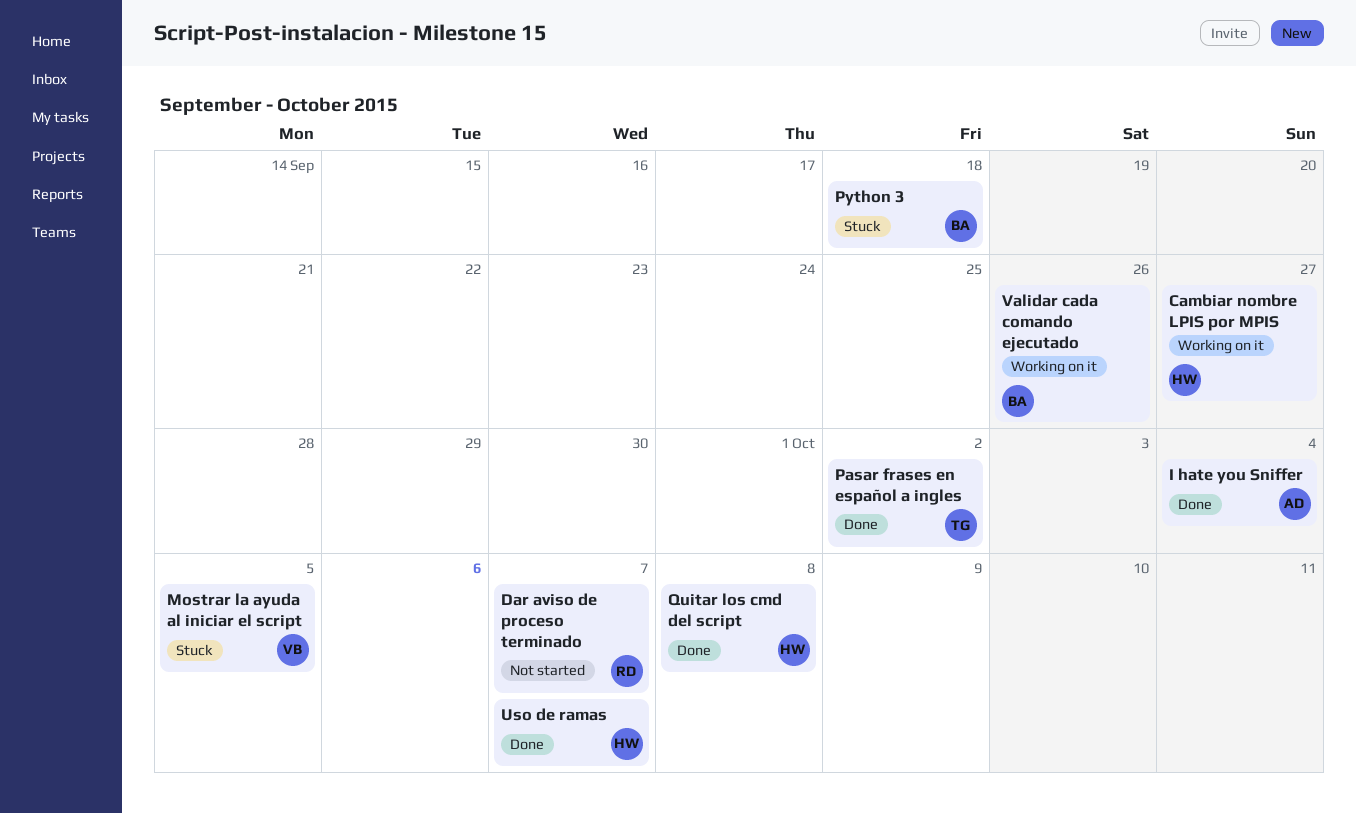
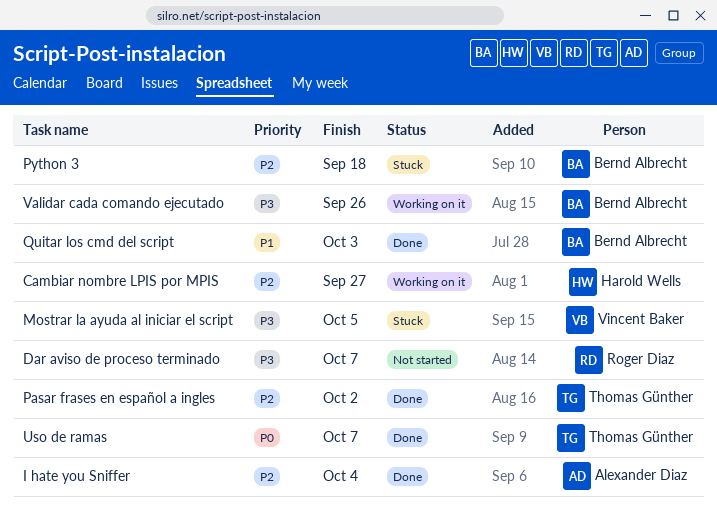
Quitar los cmd del script, owner: Harold Wells -> Bernd Albrecht
Quitar los cmd del script, due: Oct 8 -> Oct 3
Uso de ramas, owner: Harold Wells -> Thomas Günther

